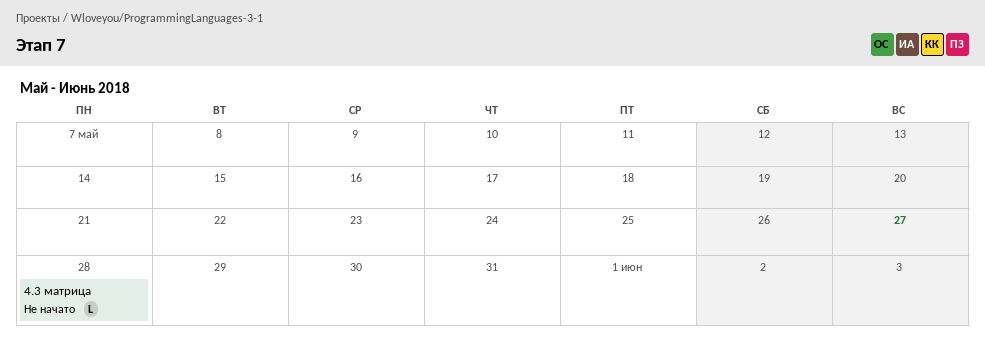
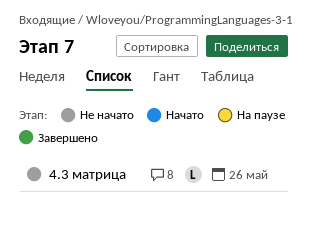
4.3 матрица, due: May 28 -> May 26

